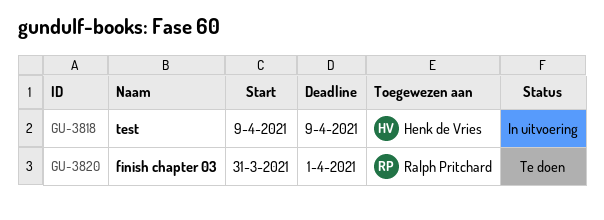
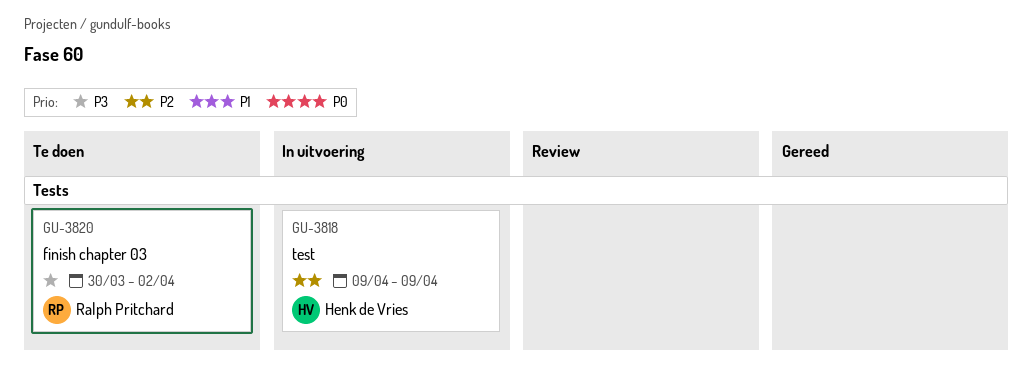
GU-3820, start: Mar 31 -> Mar 30
GU-3820, due: Apr 1 -> Apr 2

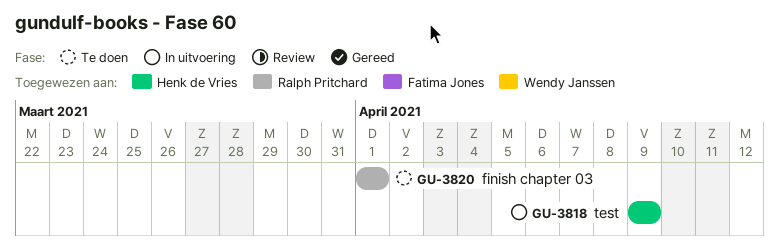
GU-3820, start: Mar 30 -> Apr 1
GU-3820, due: Apr 2 -> Apr 1

